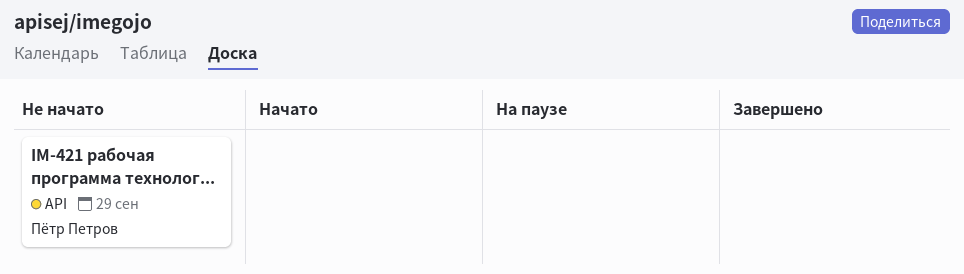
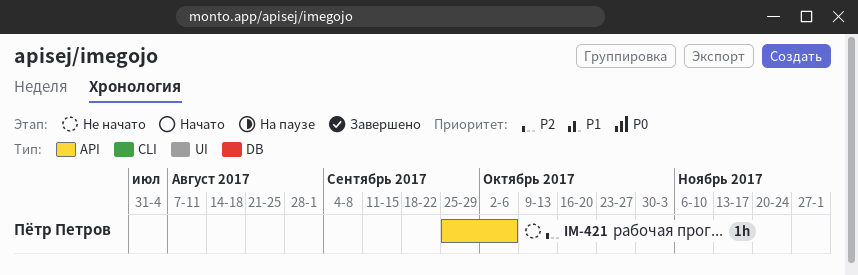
IM-421, due: Sep 29 -> Oct 6

